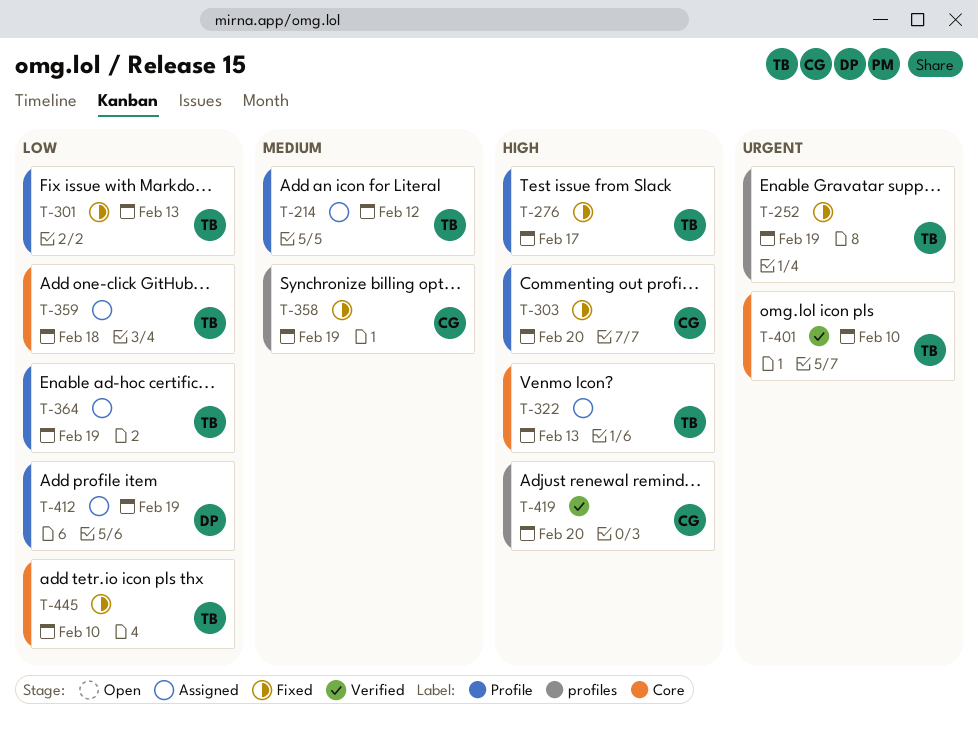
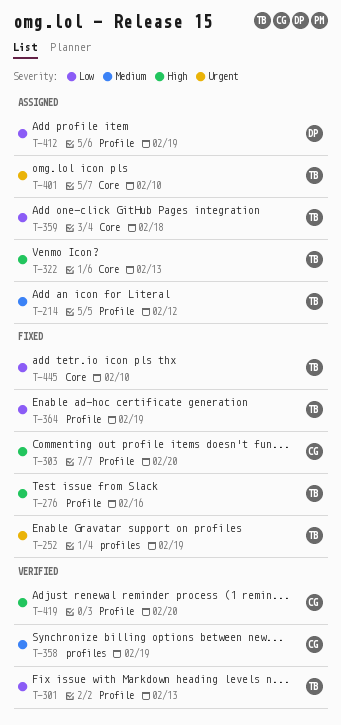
T-276, due: Feb 17 -> Feb 16
T-301, status: Fixed -> Verified
T-358, status: Fixed -> Verified
T-364, status: Assigned -> Fixed
T-401, status: Verified -> Assigned
T-419, label: profiles -> Profile

